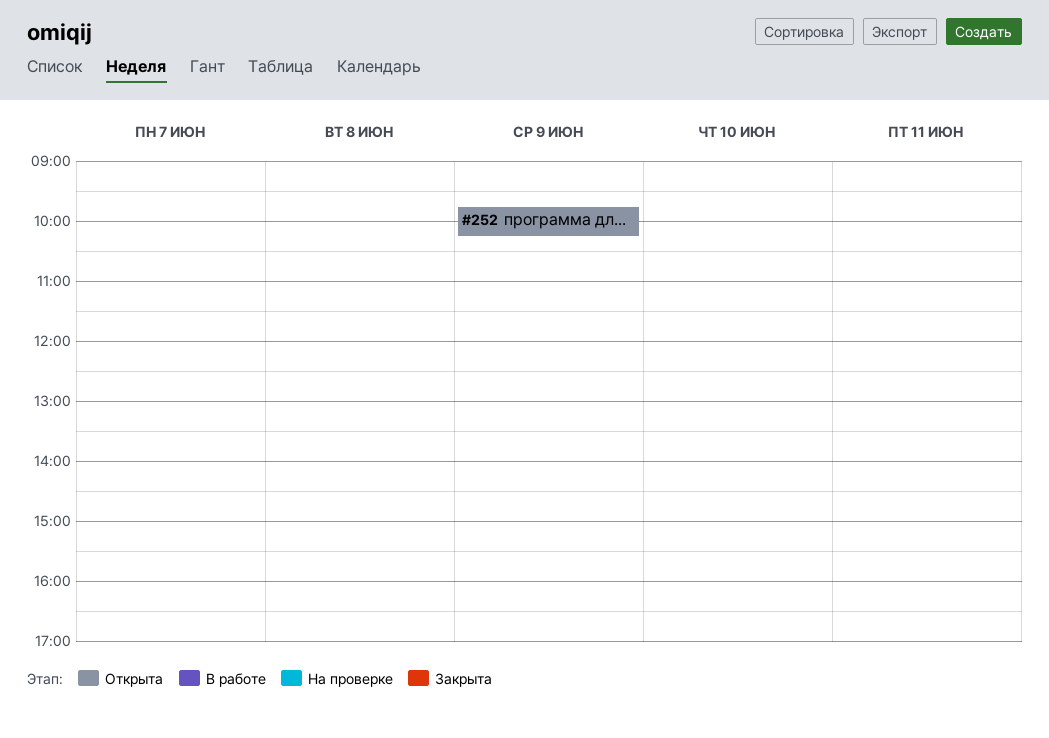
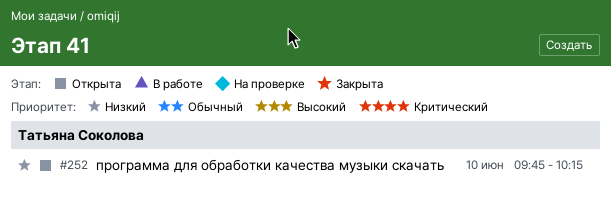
#252, day: Jun 9 -> Jun 10

